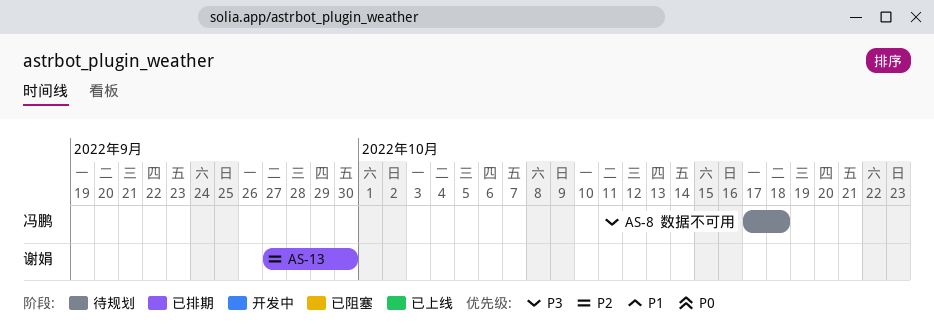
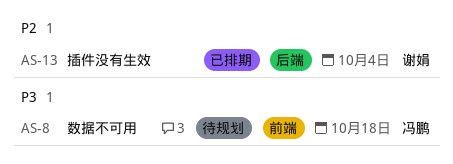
AS-13, due: Sep 30 -> Oct 4

